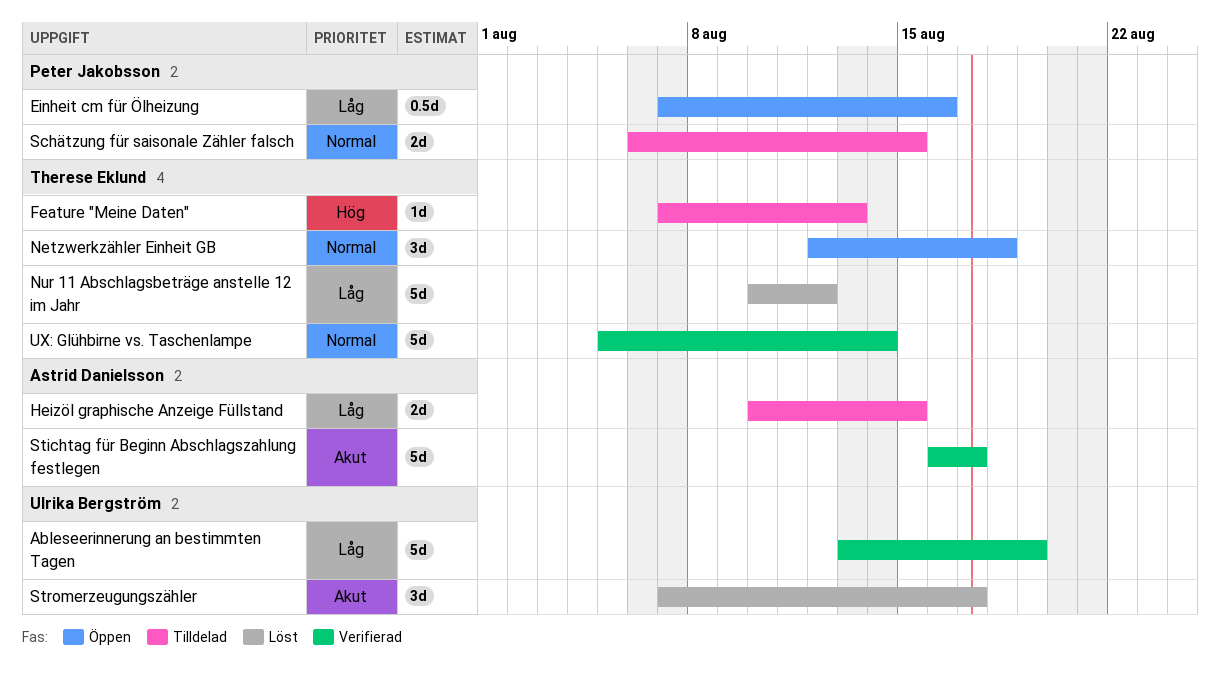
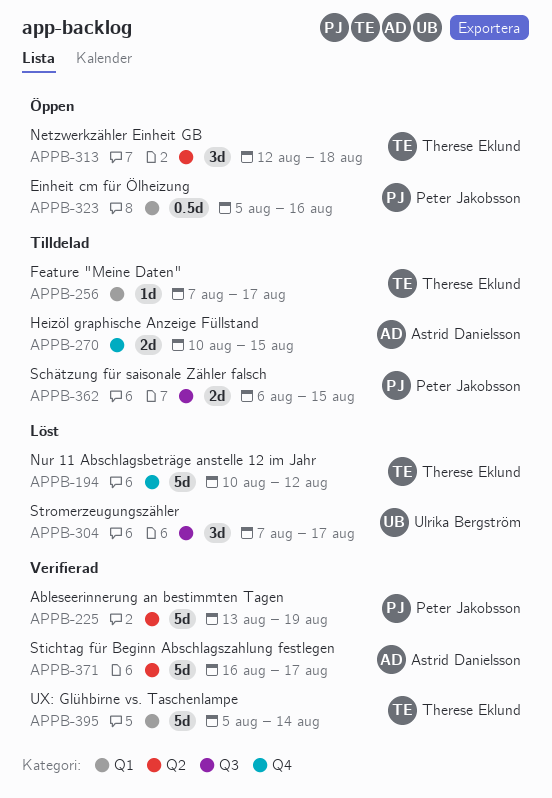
Ableseerinnerung an bestimmten Tagen, owner: Ulrika Bergström -> Peter Jakobsson
Einheit cm für Ölheizung, start: Aug 7 -> Aug 5
Feature "Meine Daten", due: Aug 13 -> Aug 17

